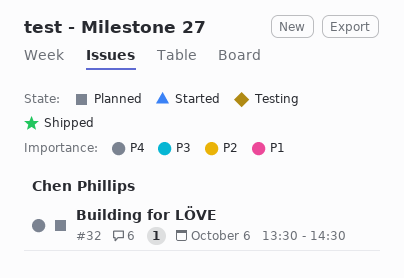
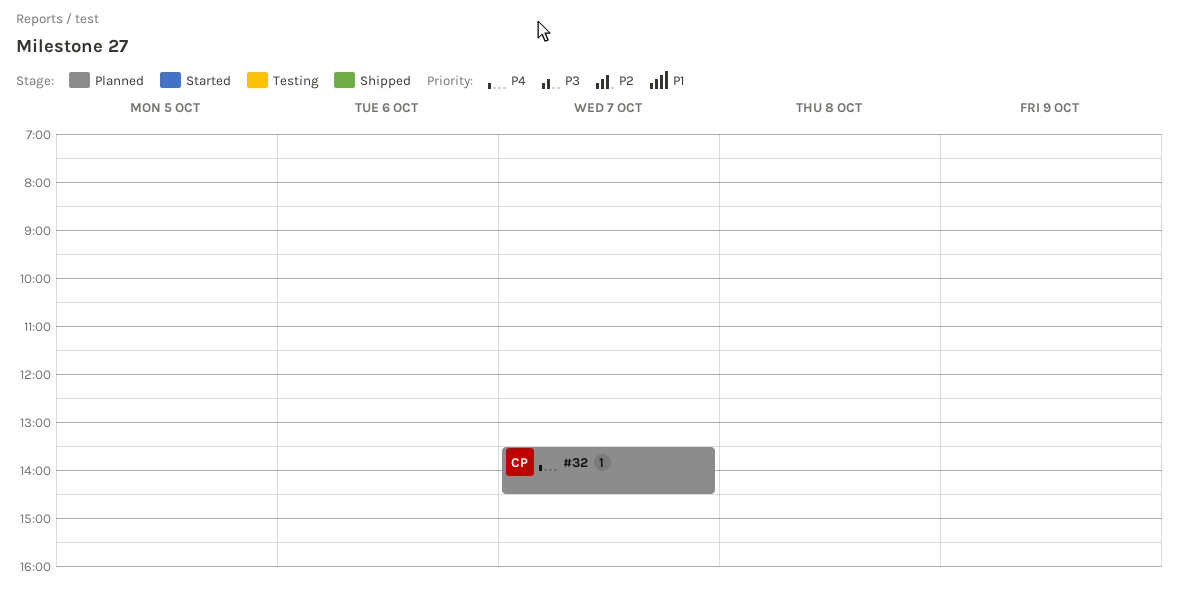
#32, day: Oct 6 -> Oct 7

